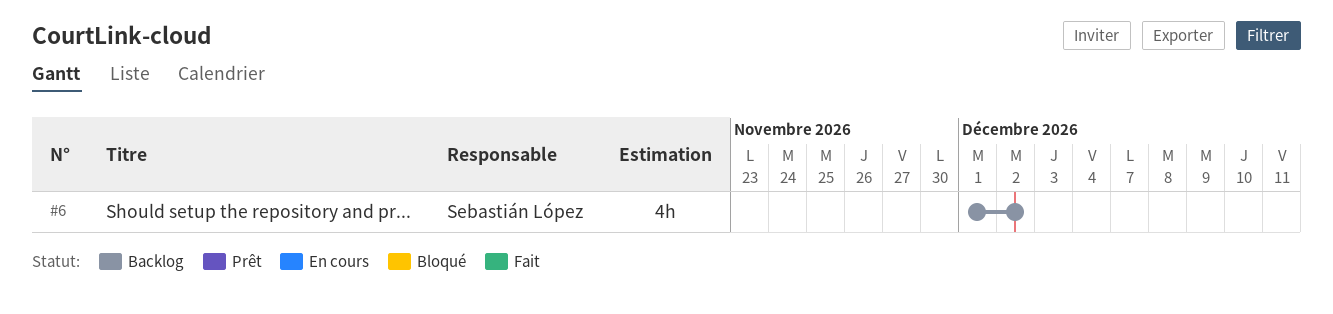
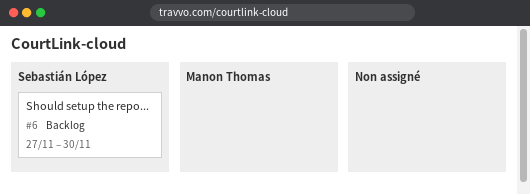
#6, start: Dec 1 -> Nov 27
#6, due: Dec 2 -> Nov 30

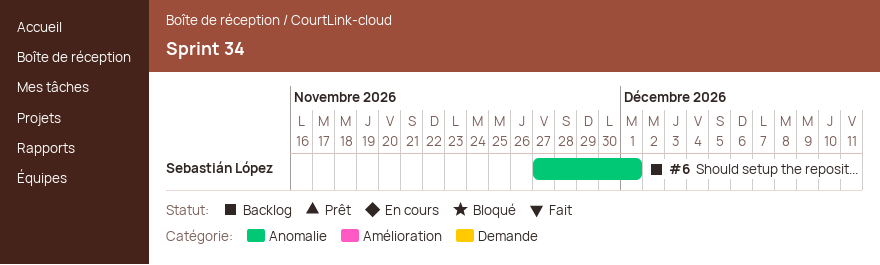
#6, due: Nov 30 -> Dec 1

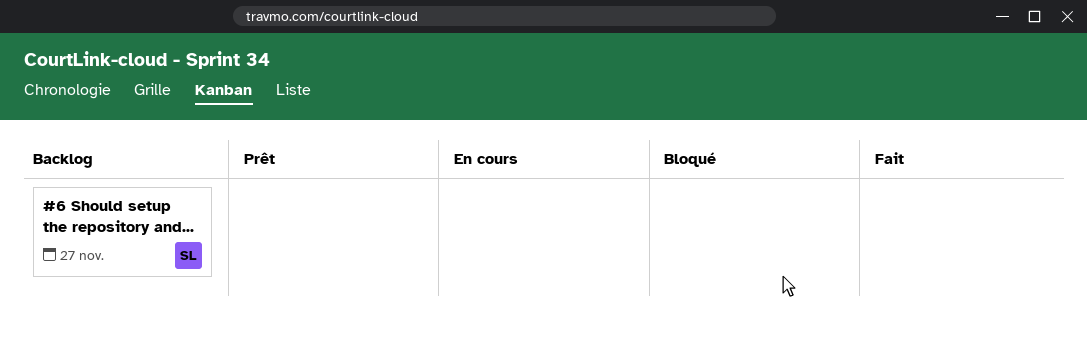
#6, due: Dec 1 -> Nov 27

